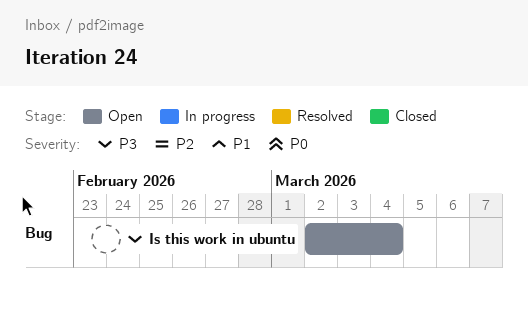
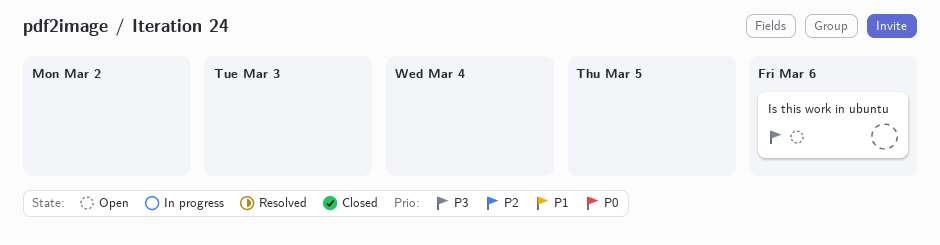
Is this work in ubuntu, due: Mar 4 -> Mar 6

